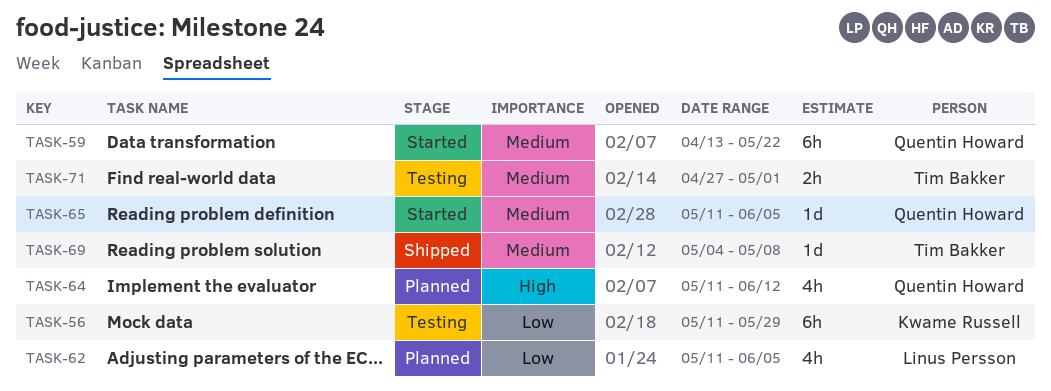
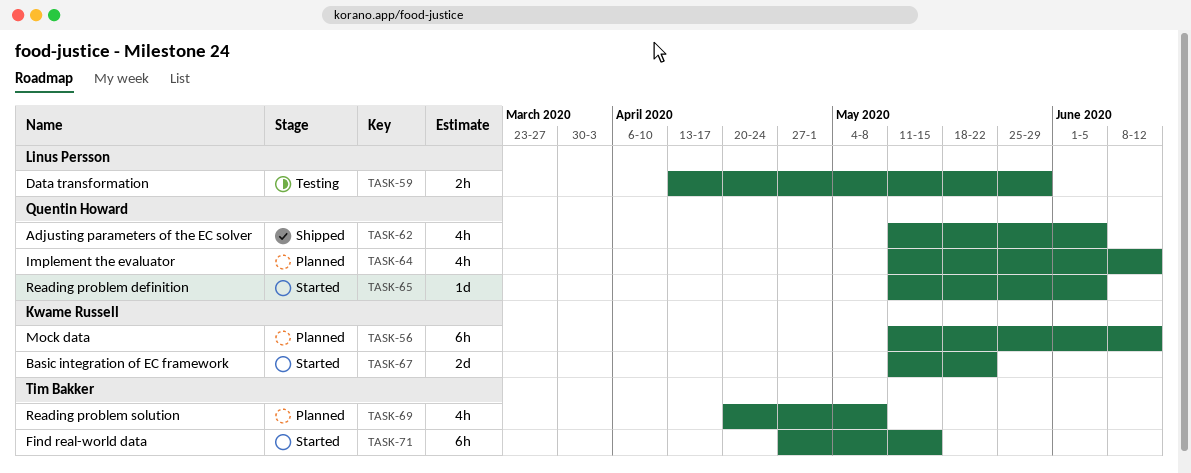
TASK-56, status: Testing -> Planned
TASK-56, due: May 29 -> Jun 12
TASK-59, status: Started -> Testing
TASK-59, owner: Quentin Howard -> Linus Persson
TASK-59, estimate: 6h -> 2h
TASK-59, due: May 22 -> May 29
TASK-62, status: Planned -> Shipped
TASK-62, owner: Linus Persson -> Quentin Howard
TASK-67: none -> present
TASK-69, status: Shipped -> Planned
TASK-69, estimate: 1d -> 4h
TASK-69, start: May 4 -> Apr 20
TASK-71, status: Testing -> Started
TASK-71, estimate: 2h -> 6h
TASK-71, due: May 1 -> May 15

